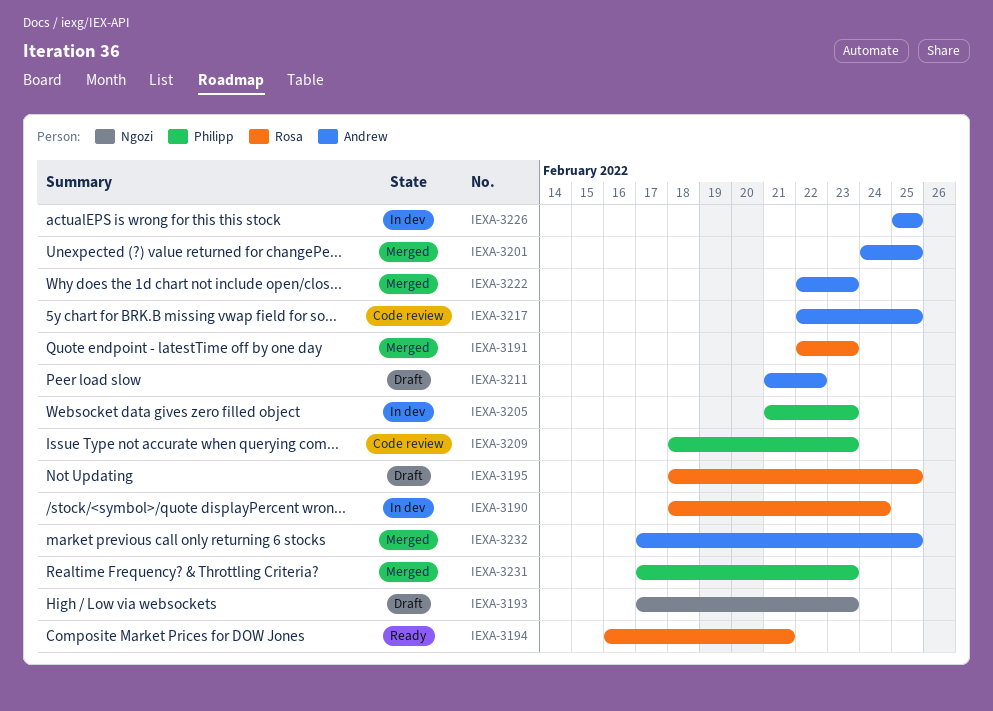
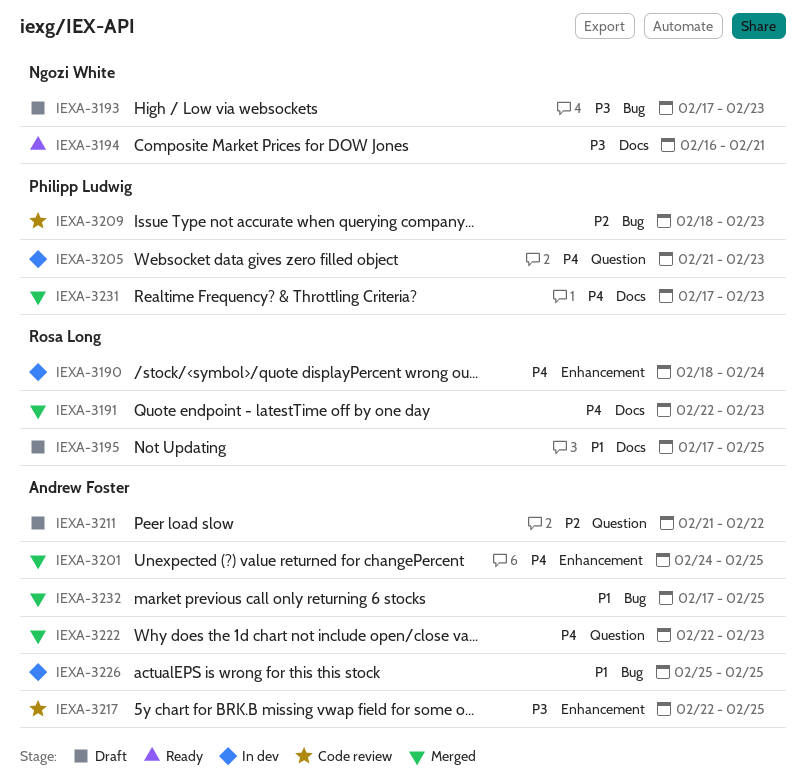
IEXA-3194, owner: Rosa Long -> Ngozi White
IEXA-3195, start: Feb 18 -> Feb 17

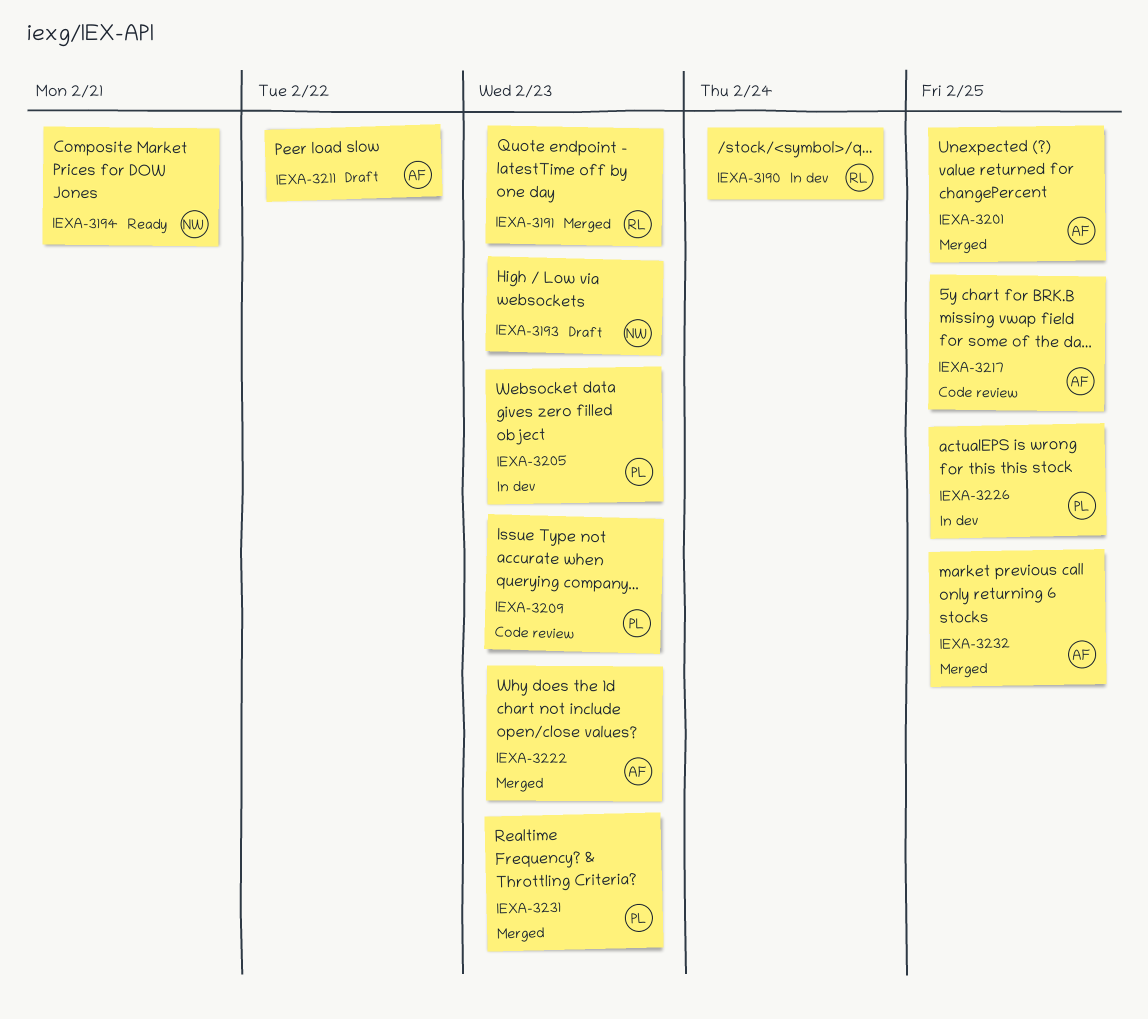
IEXA-3195: present -> none
IEXA-3226, owner: Andrew Foster -> Philipp Ludwig

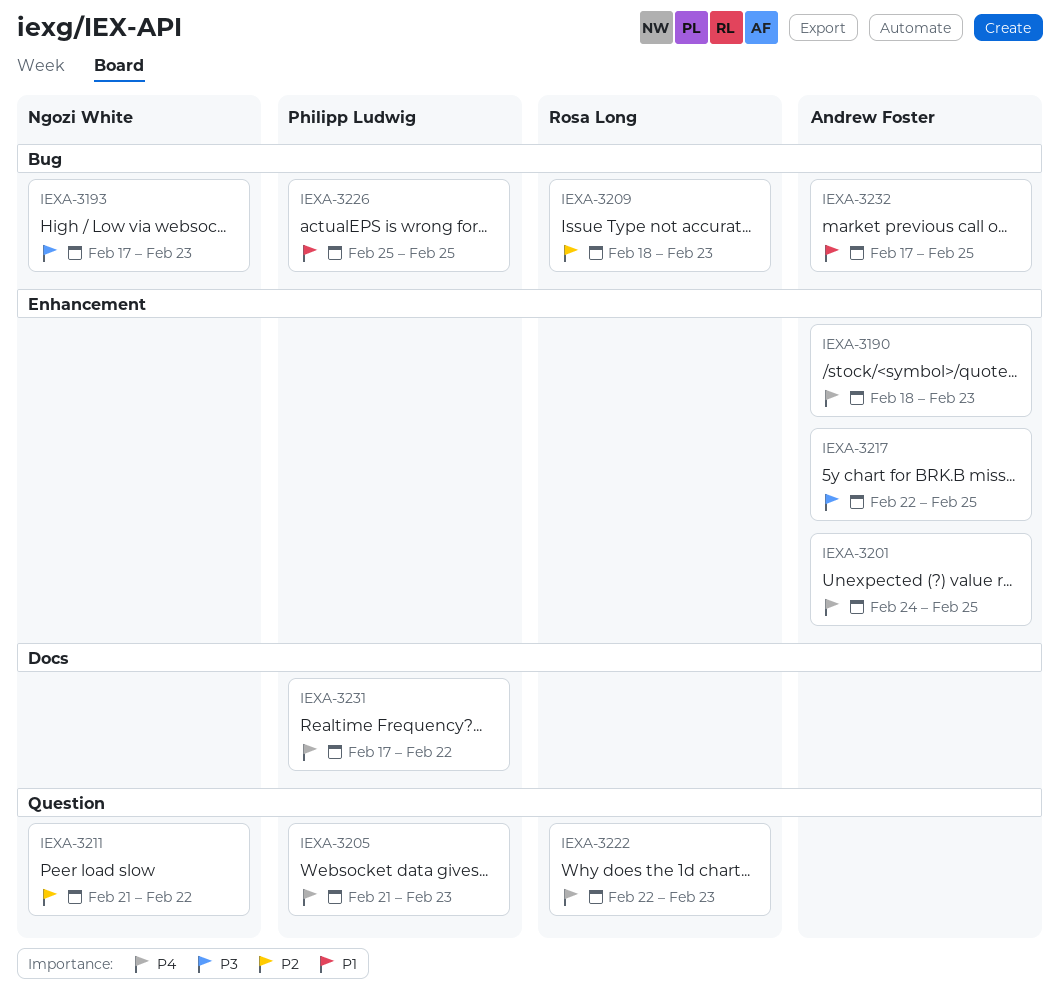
IEXA-3190, owner: Rosa Long -> Andrew Foster
IEXA-3190, due: Feb 24 -> Feb 23
IEXA-3191: present -> none
IEXA-3194: present -> none
IEXA-3209, owner: Philipp Ludwig -> Rosa Long
IEXA-3211, owner: Andrew Foster -> Ngozi White
IEXA-3222, owner: Andrew Foster -> Rosa Long
IEXA-3231, due: Feb 23 -> Feb 22

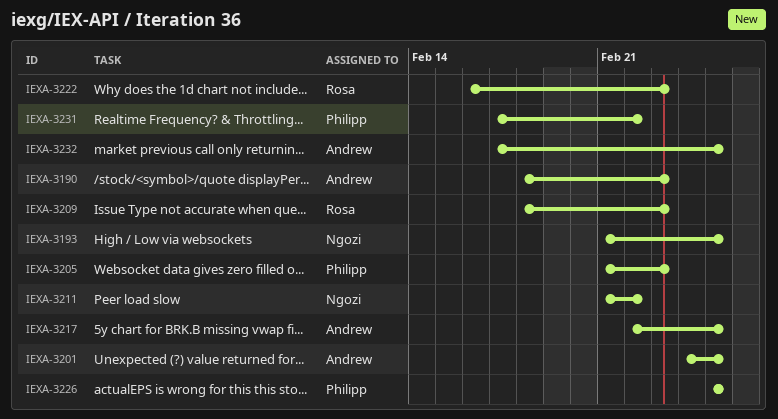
IEXA-3193, start: Feb 17 -> Feb 21
IEXA-3193, due: Feb 23 -> Feb 25
IEXA-3222, start: Feb 22 -> Feb 16

